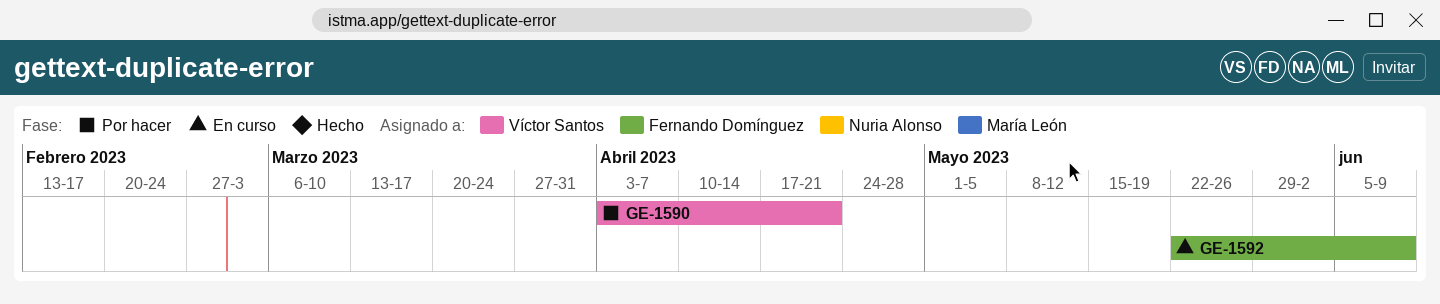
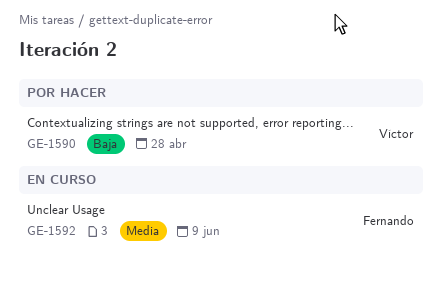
GE-1590, due: Apr 21 -> Apr 28

